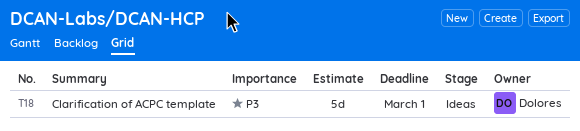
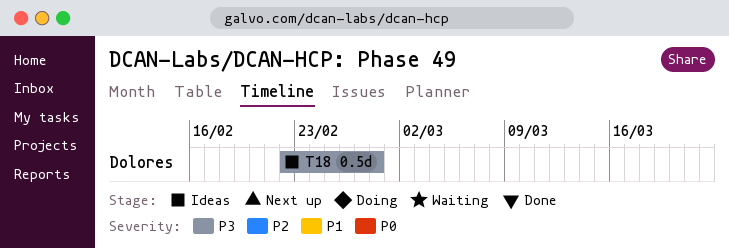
T18, estimate: 5d -> 0.5d
T18, due: Mar 1 -> Feb 28

